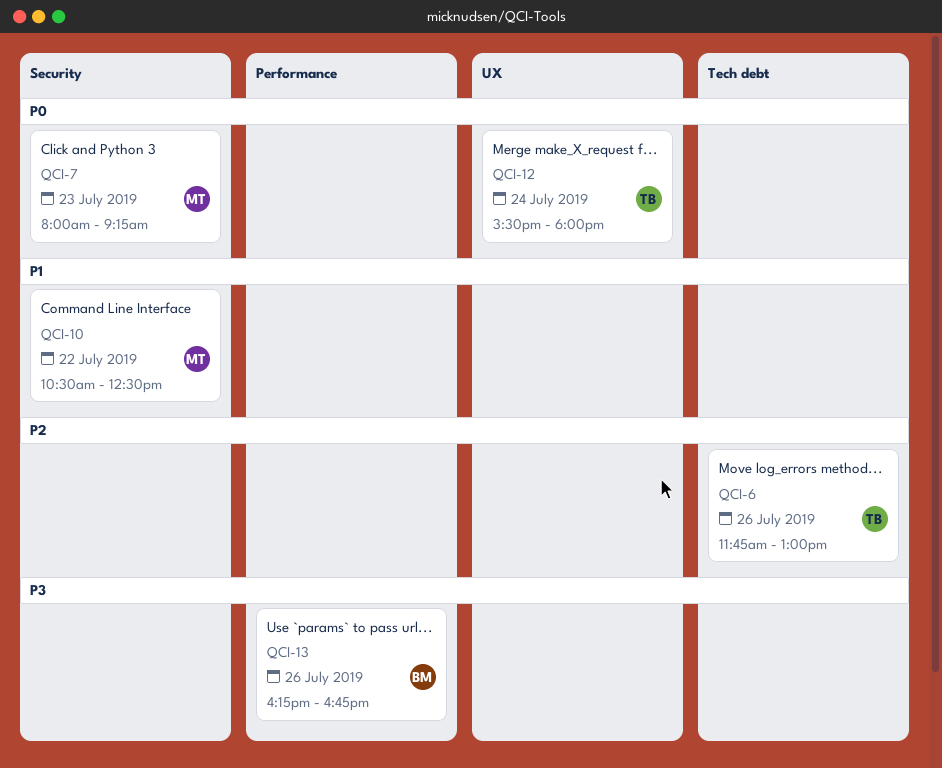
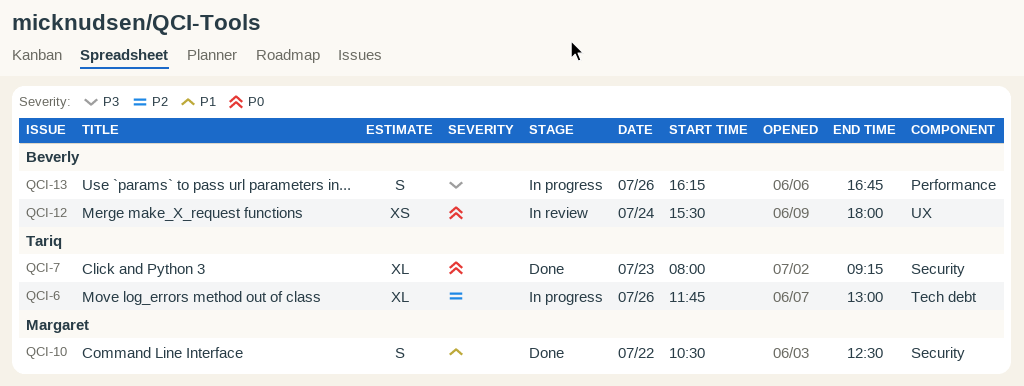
QCI-7, owner: Margaret -> Tariq
QCI-12, owner: Tariq -> Beverly

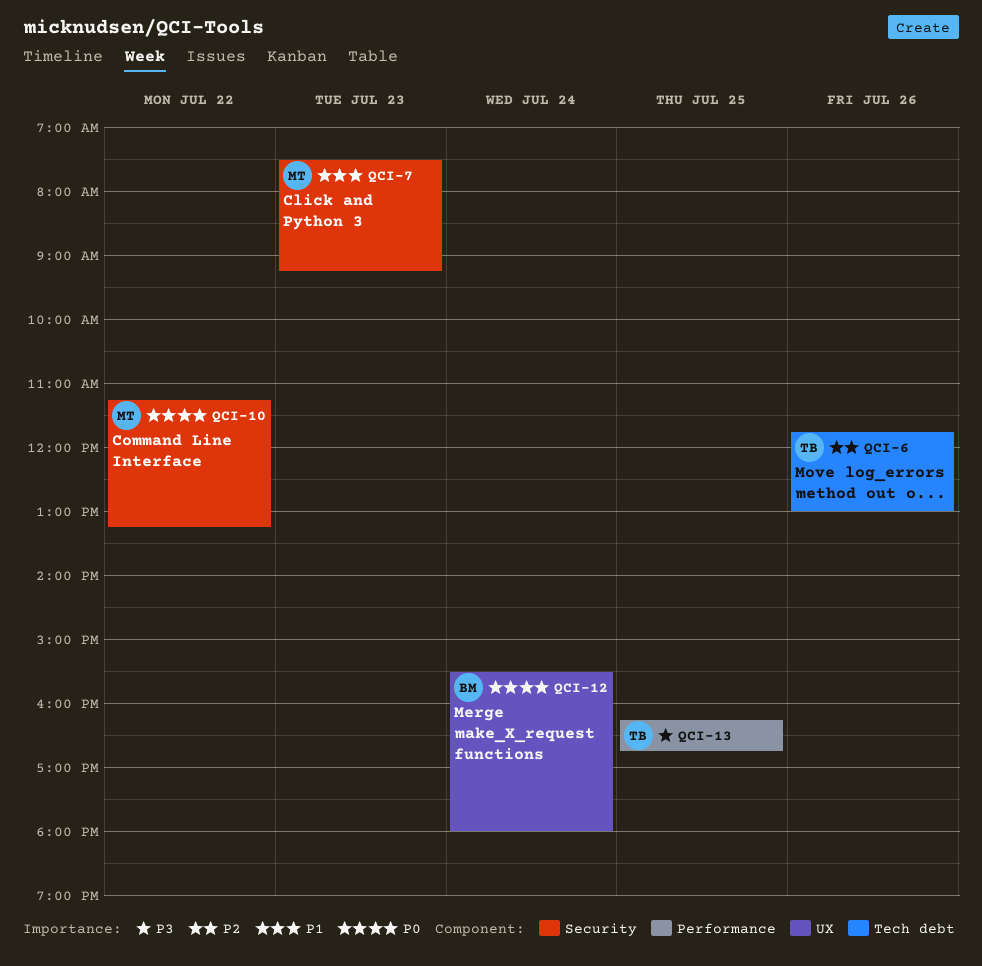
QCI-7, owner: Tariq -> Margaret
QCI-7, priority: P0 -> P1
QCI-7, begins: 08:00 -> 07:30
QCI-10, priority: P1 -> P0
QCI-10, begins: 10:30 -> 11:15
QCI-10, ends: 12:30 -> 13:15
QCI-13, owner: Beverly -> Tariq
QCI-13, day: Jul 26 -> Jul 25

